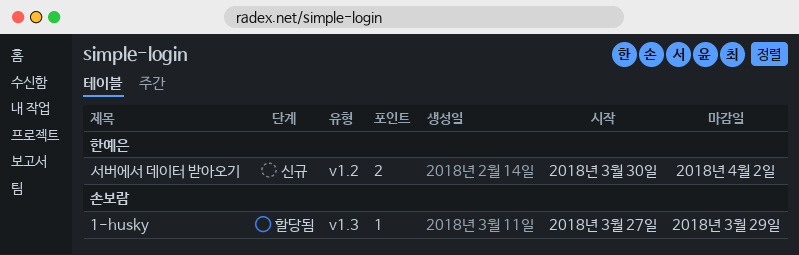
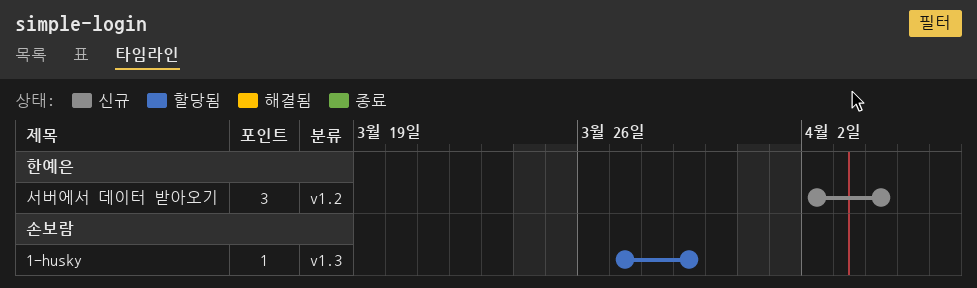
서버에서 데이터 받아오기, estimate: 2 -> 3
서버에서 데이터 받아오기, start: Mar 30 -> Apr 2
서버에서 데이터 받아오기, due: Apr 2 -> Apr 4

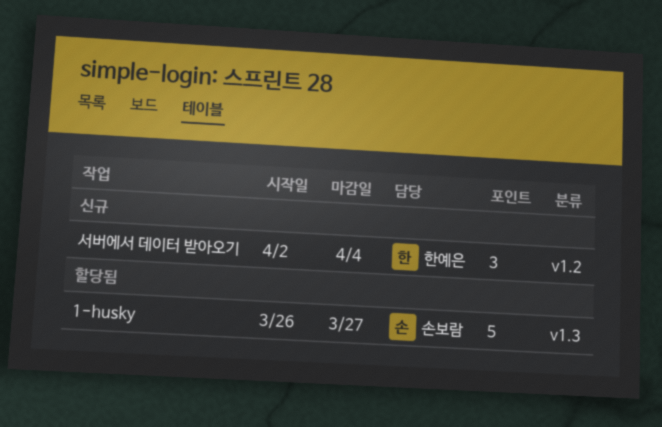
1-husky, estimate: 1 -> 5
1-husky, start: Mar 27 -> Mar 26
1-husky, due: Mar 29 -> Mar 27

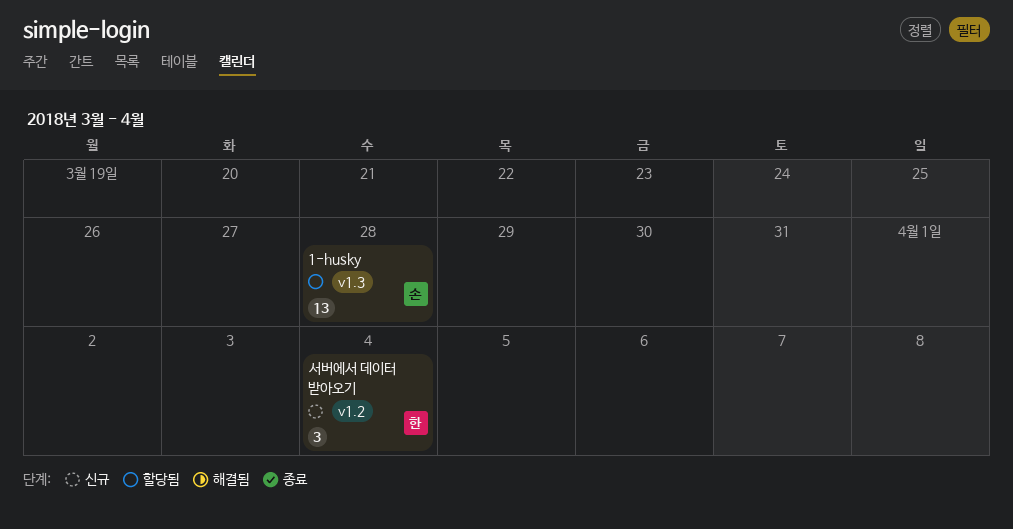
1-husky, estimate: 5 -> 13
1-husky, due: Mar 27 -> Mar 28

